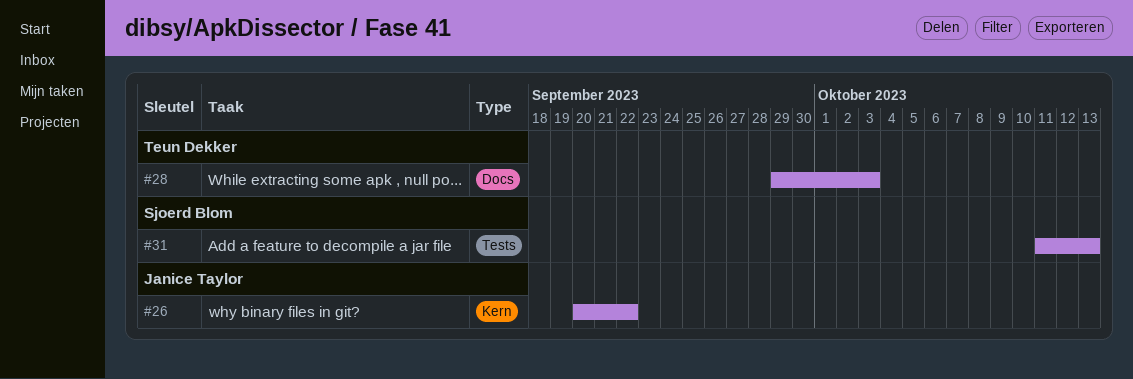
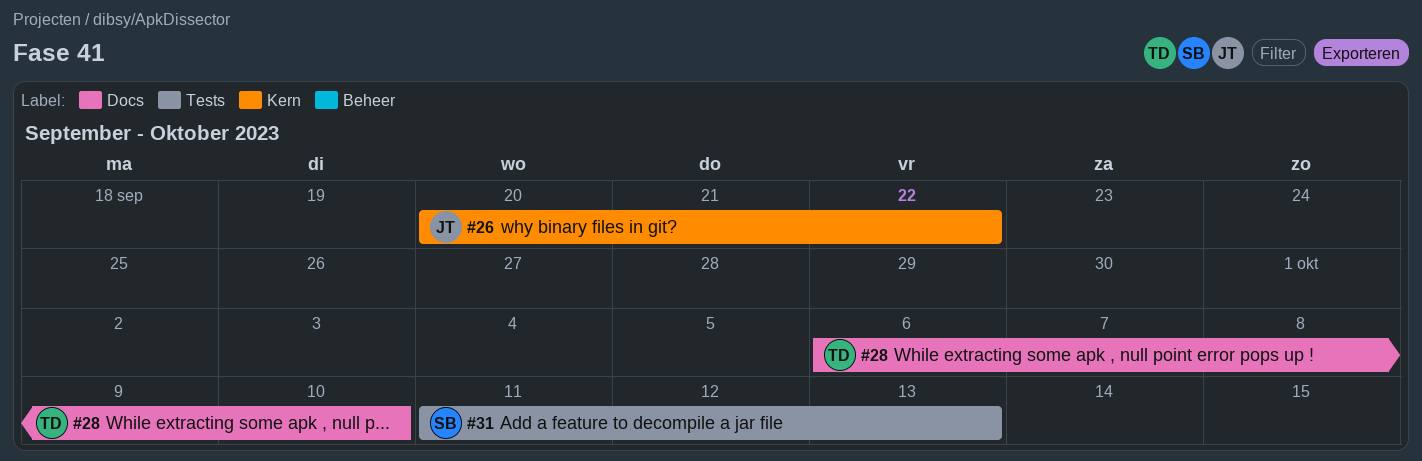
#28, start: Sep 29 -> Oct 6
#28, due: Oct 3 -> Oct 10

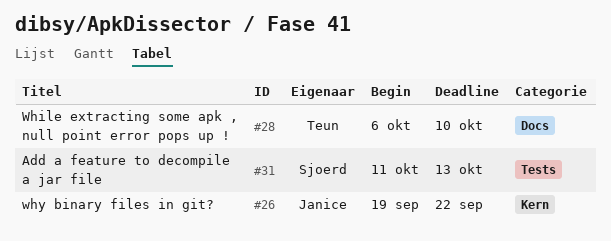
#26, start: Sep 20 -> Sep 19

